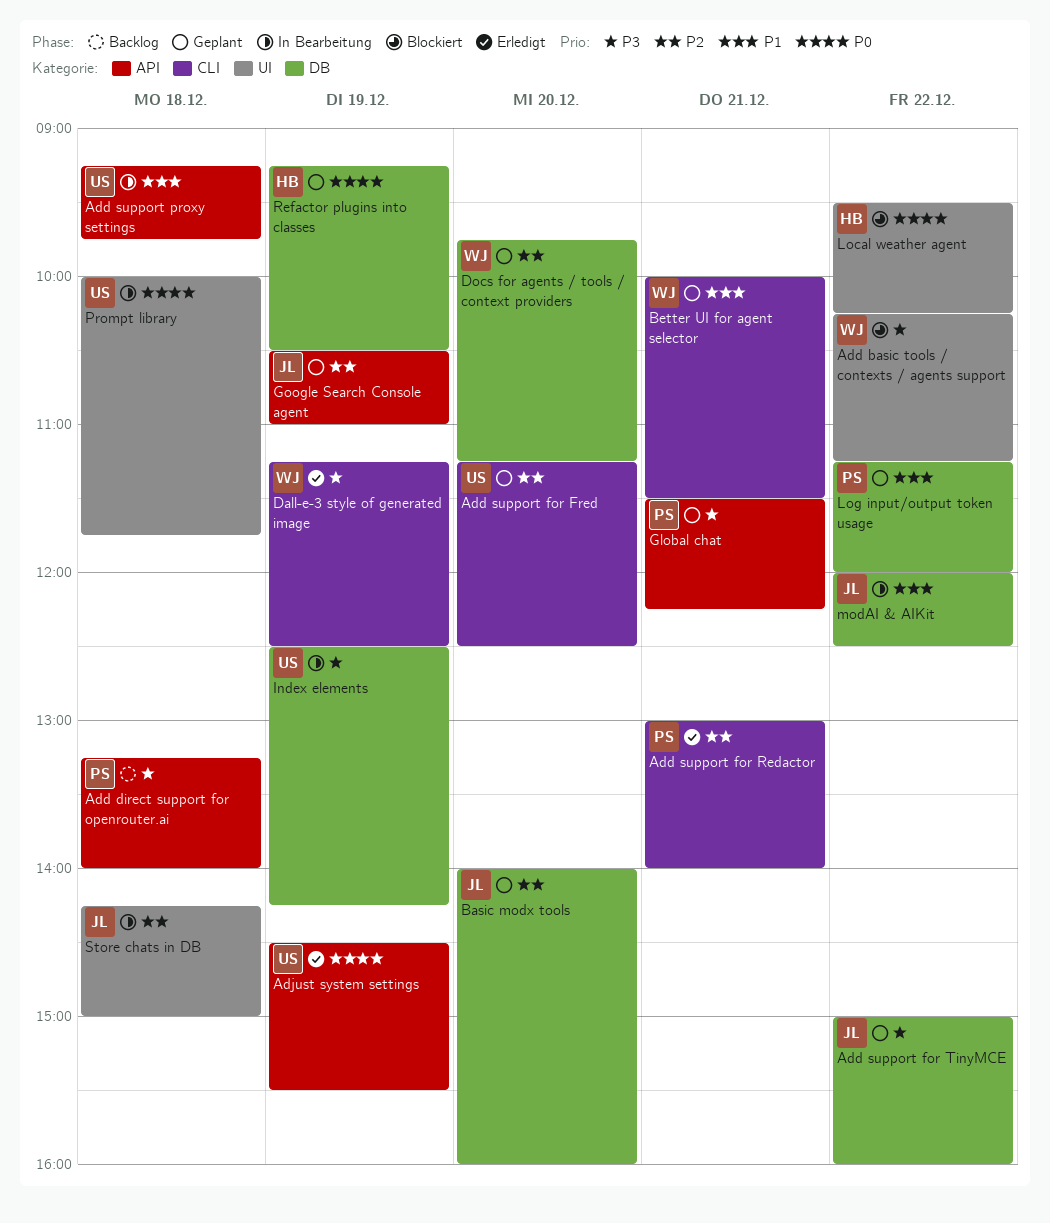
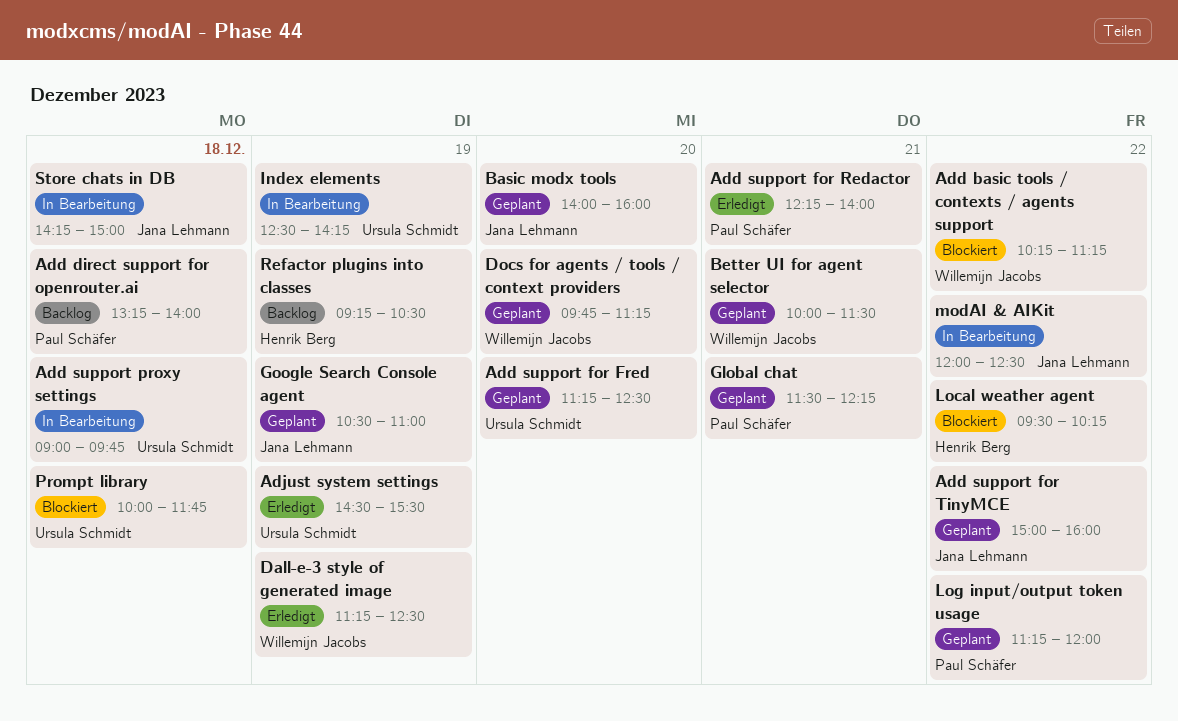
Add support for Redactor, begins: 13:00 -> 12:15
Add support proxy settings, begins: 09:15 -> 09:00
Prompt library, status: In Bearbeitung -> Blockiert
Refactor plugins into classes, status: Geplant -> Backlog

